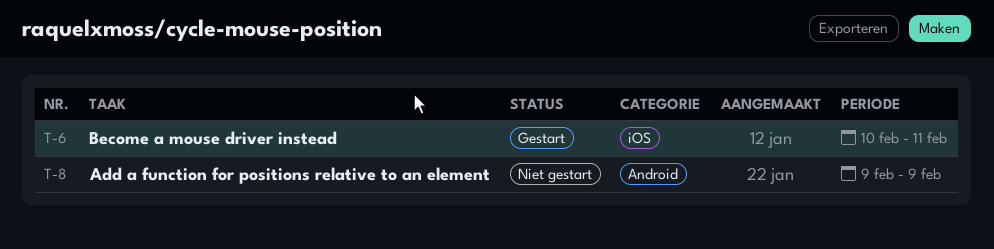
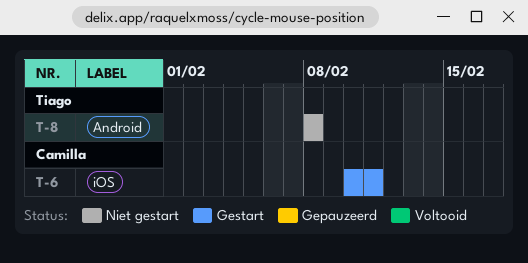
T-8, start: Feb 9 -> Feb 8
T-8, due: Feb 9 -> Feb 8

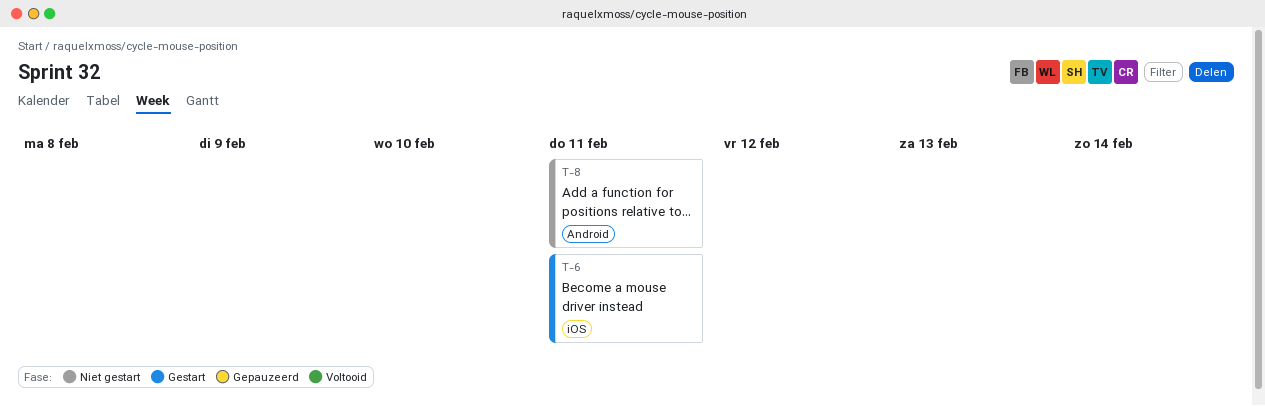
T-8, due: Feb 8 -> Feb 11

